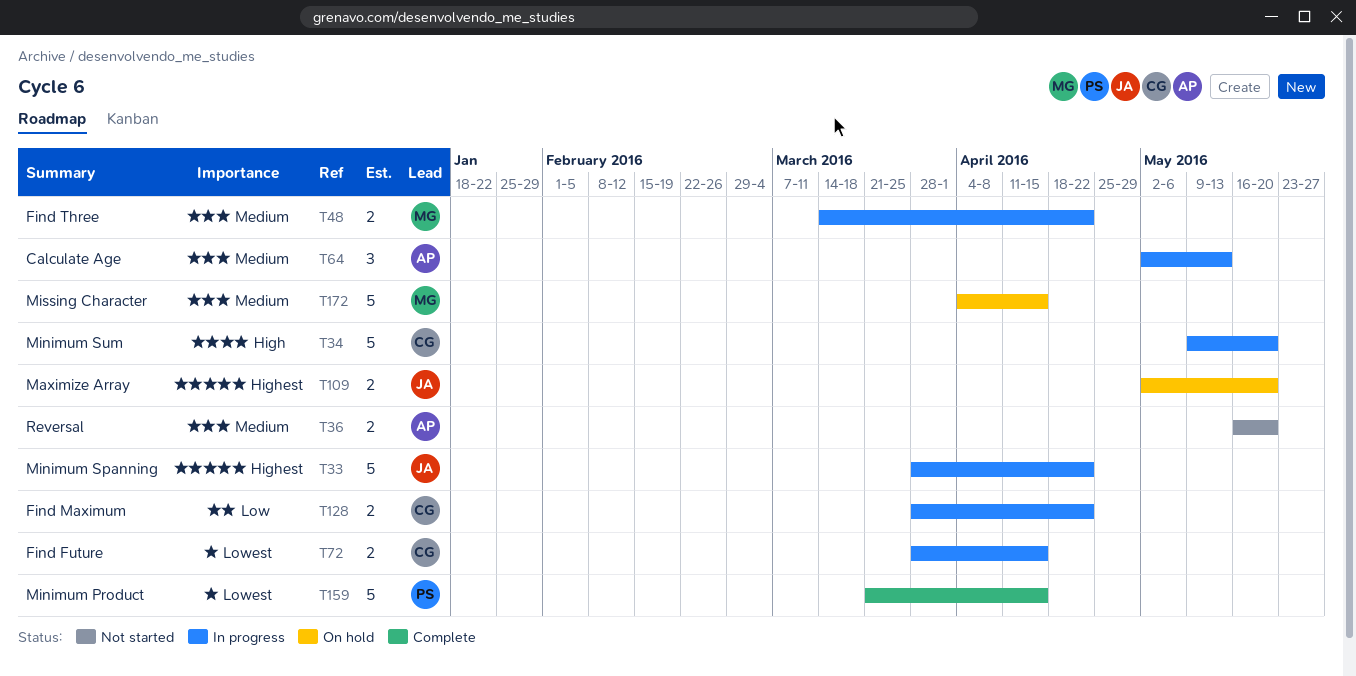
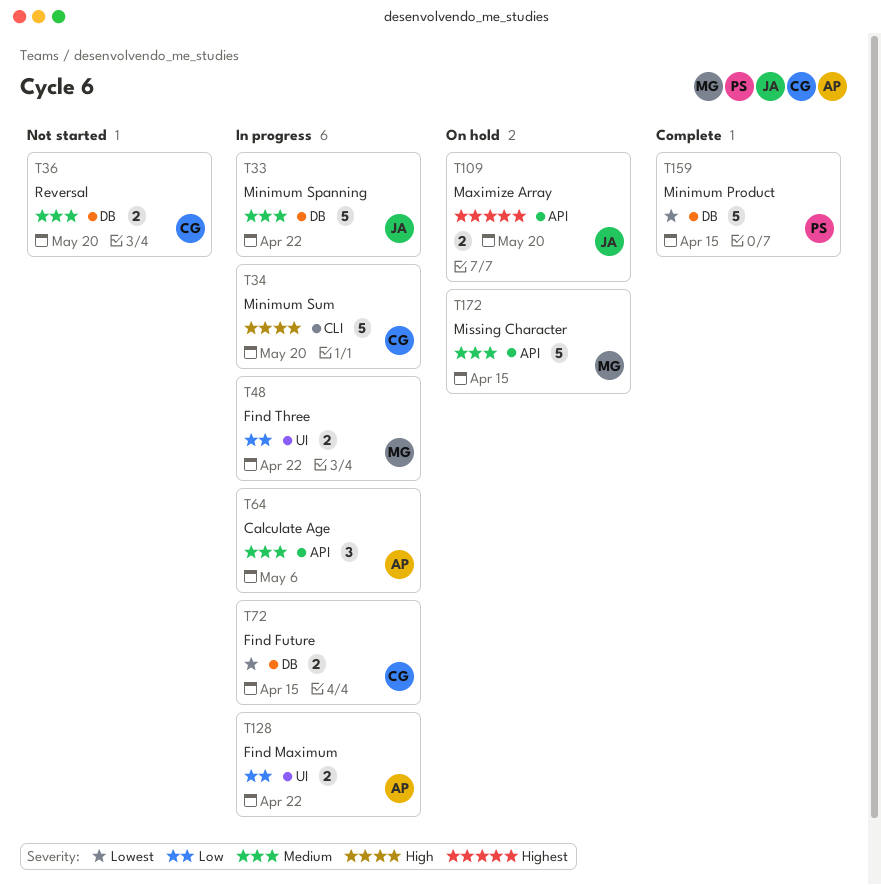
T33, priority: Highest -> Medium
T36, owner: AP -> CG
T48, priority: Medium -> Low
T64, due: May 13 -> May 6
T128, owner: CG -> AP

